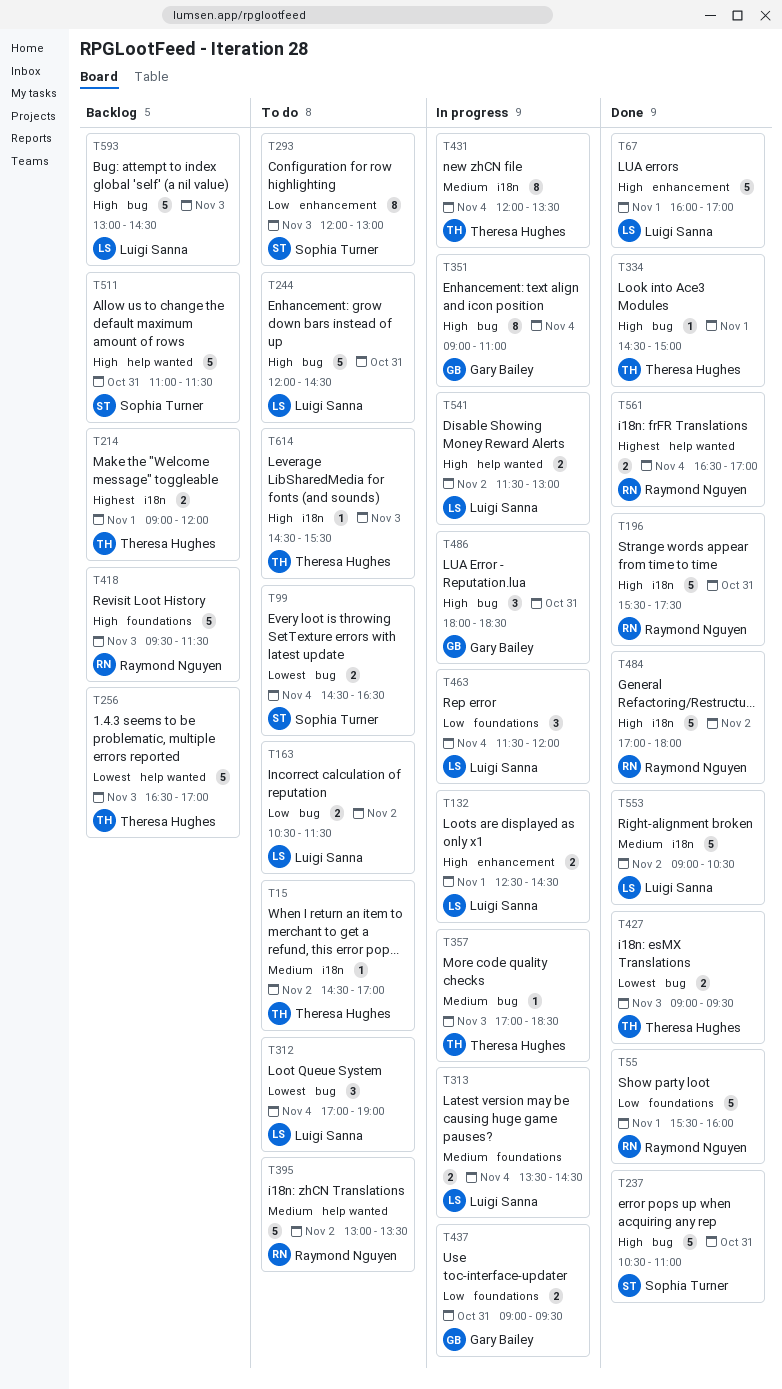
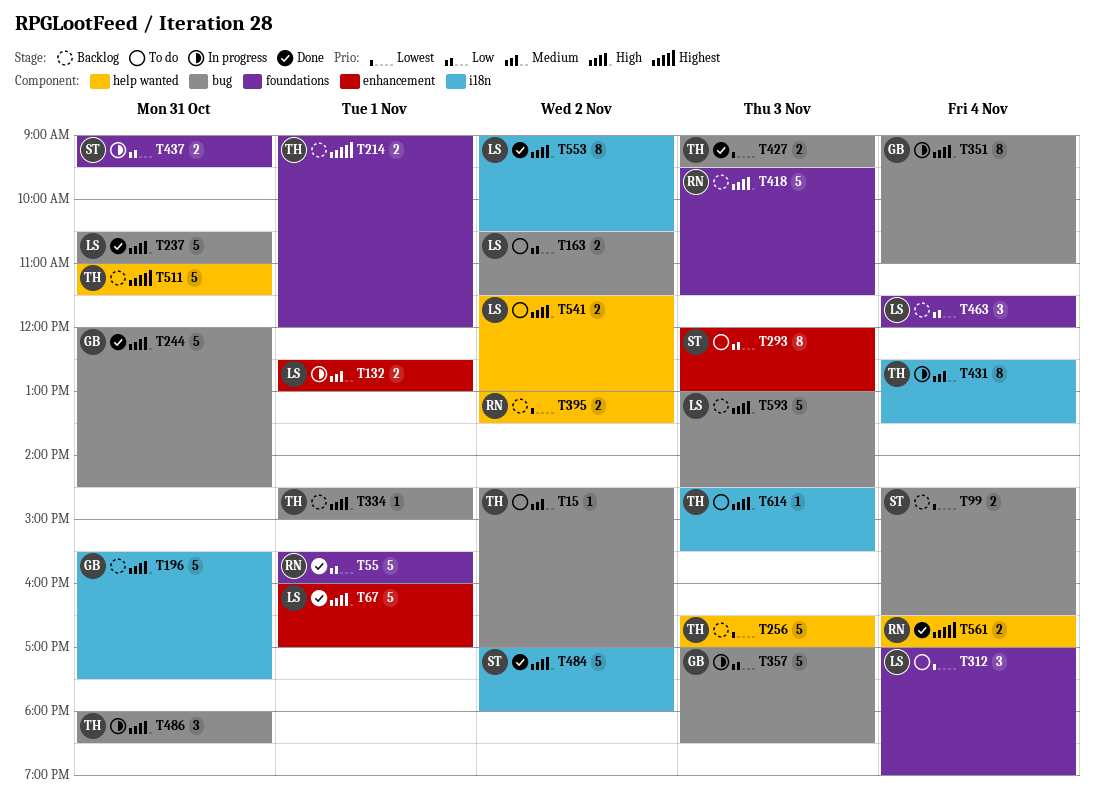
T15, label: i18n -> bug
T99, status: To do -> Backlog
T132, priority: High -> Medium
T132, ends: 14:30 -> 13:00
T196, status: Done -> Backlog
T196, owner: Raymond Nguyen -> Gary Bailey
T214, label: i18n -> foundations
T237, owner: Sophia Turner -> Luigi Sanna
T244, status: To do -> Done
T244, owner: Luigi Sanna -> Gary Bailey
T312, label: bug -> foundations
T313: present -> none
T334, status: Done -> Backlog
T357, owner: Theresa Hughes -> Gary Bailey
T357, priority: Medium -> Low
T357, estimate: 1 -> 5
T395, status: To do -> Backlog
T395, priority: Medium -> Lowest
T395, estimate: 5 -> 2
T431, begins: 12:00 -> 12:30
T437, owner: Gary Bailey -> Sophia Turner
T463, status: In progress -> Backlog
T484, owner: Raymond Nguyen -> Sophia Turner
T486, owner: Gary Bailey -> Theresa Hughes
T511, owner: Sophia Turner -> Theresa Hughes
T511, priority: High -> Highest
T541, status: In progress -> To do
T553, priority: Medium -> High
T553, estimate: 5 -> 8

